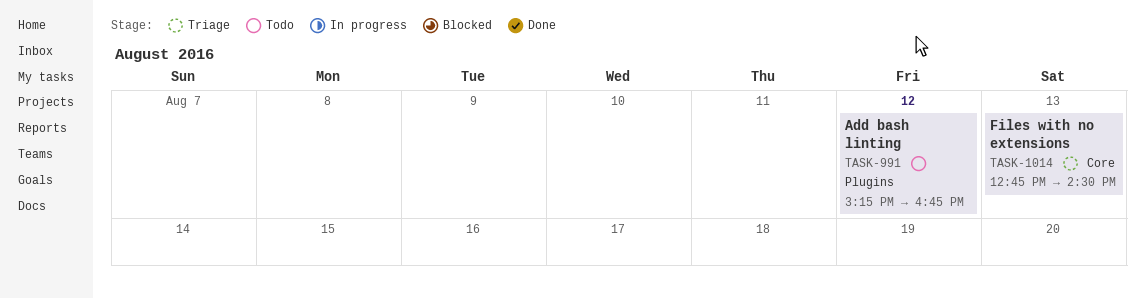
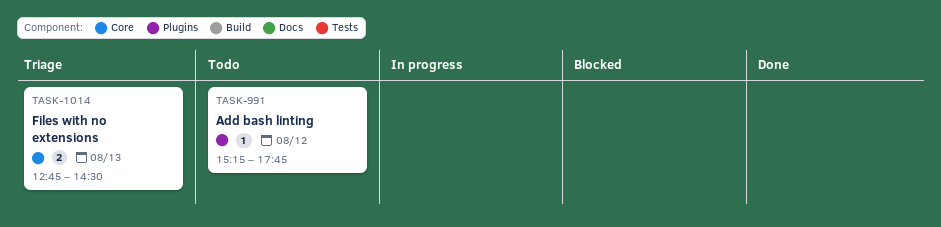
TASK-991, ends: 16:45 -> 17:45

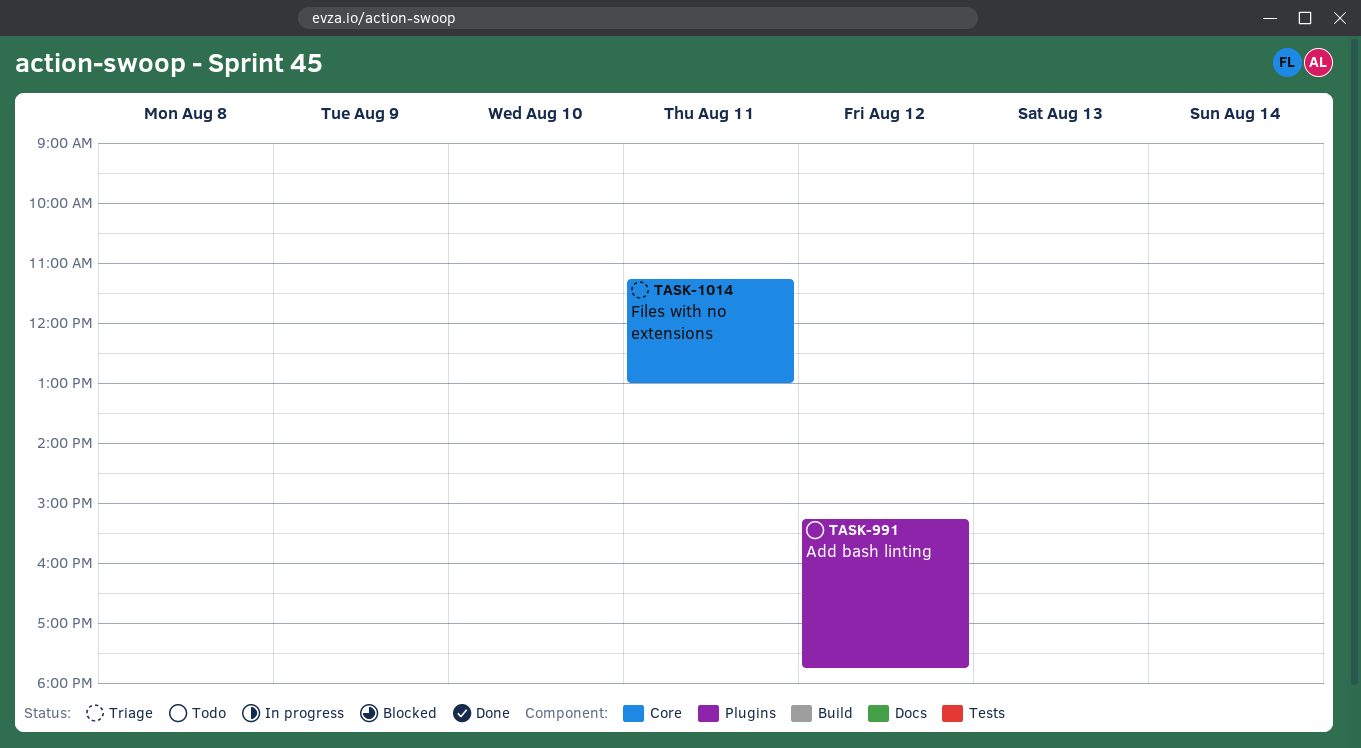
TASK-1014, day: Aug 13 -> Aug 11
TASK-1014, begins: 12:45 -> 11:15
TASK-1014, ends: 14:30 -> 13:00

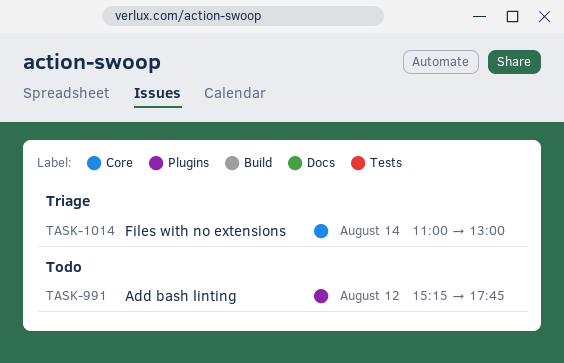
TASK-1014, day: Aug 11 -> Aug 14
TASK-1014, begins: 11:15 -> 11:00

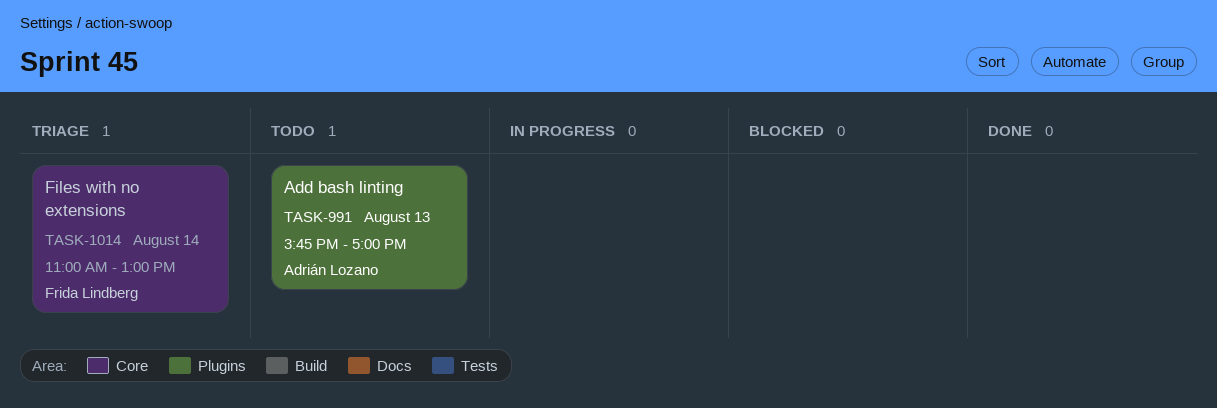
TASK-991, day: Aug 12 -> Aug 13
TASK-991, begins: 15:15 -> 15:45
TASK-991, ends: 17:45 -> 17:00

